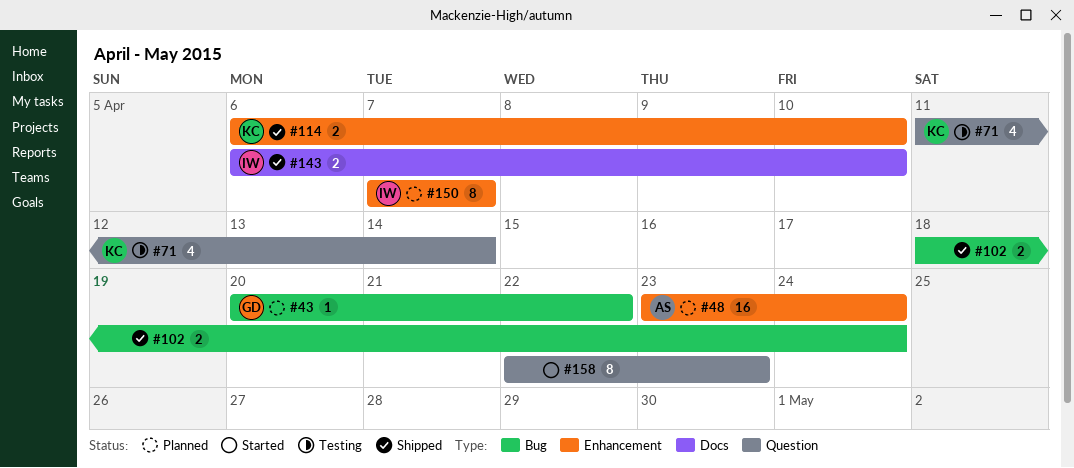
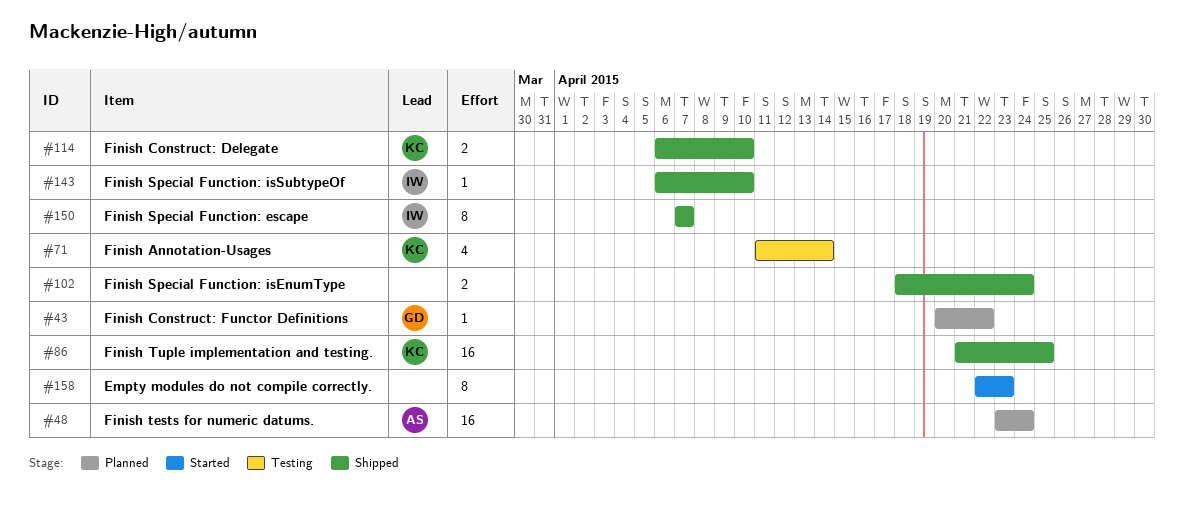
#86: none -> present
#143, estimate: 2 -> 1
#150, status: Planned -> Shipped

